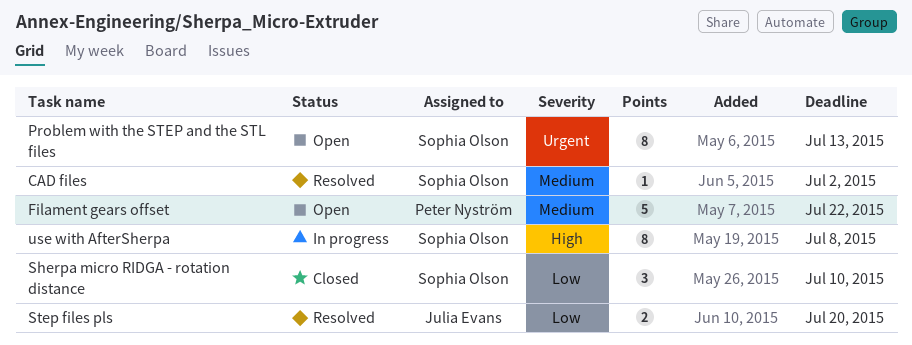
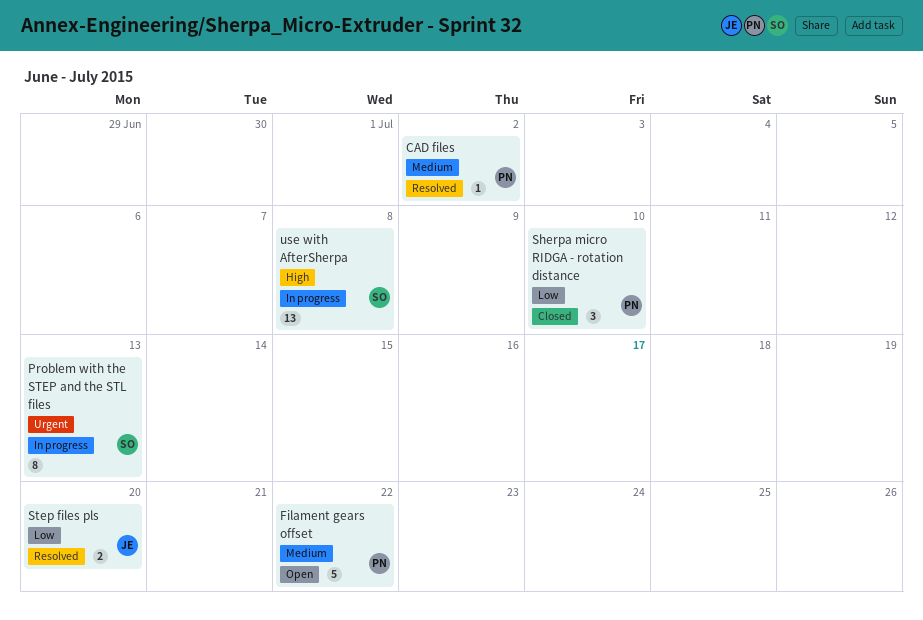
CAD files, owner: Sophia Olson -> Peter Nyström
Problem with the STEP and the STL files, status: Open -> In progress
Sherpa micro RIDGA - rotation distance, owner: Sophia Olson -> Peter Nyström
use with AfterSherpa, estimate: 8 -> 13

